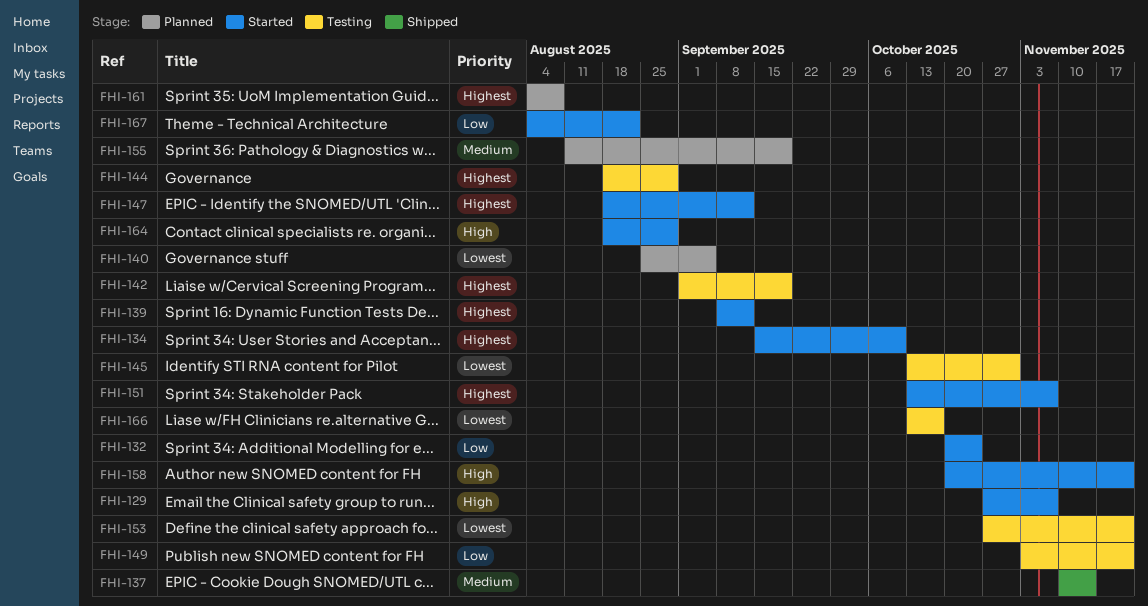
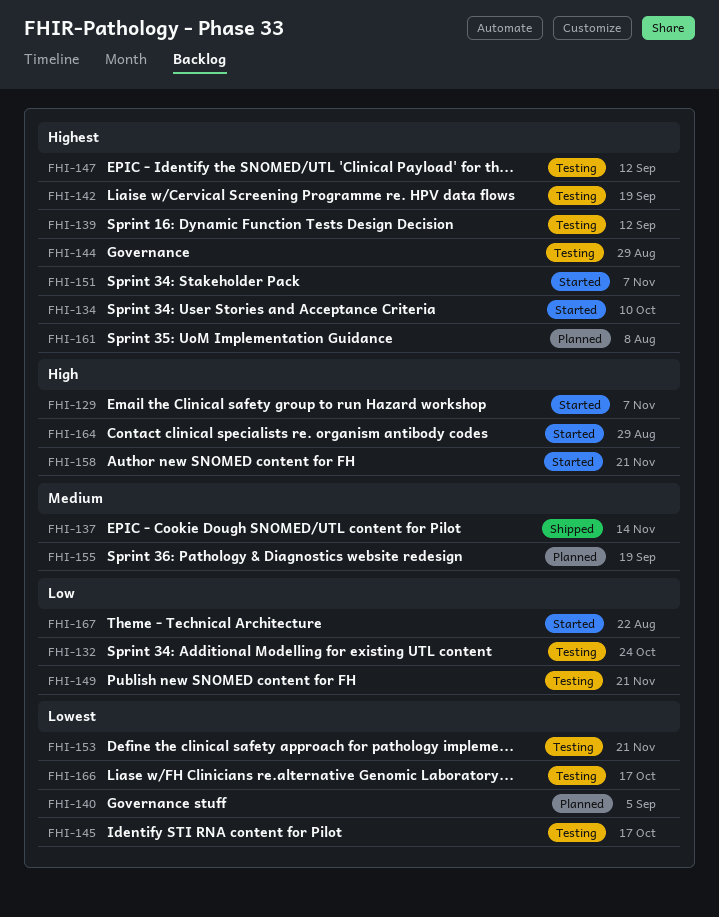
FHI-132, status: Started -> Testing
FHI-139, status: Started -> Testing
FHI-145, due: Oct 31 -> Oct 17
FHI-147, status: Started -> Testing

